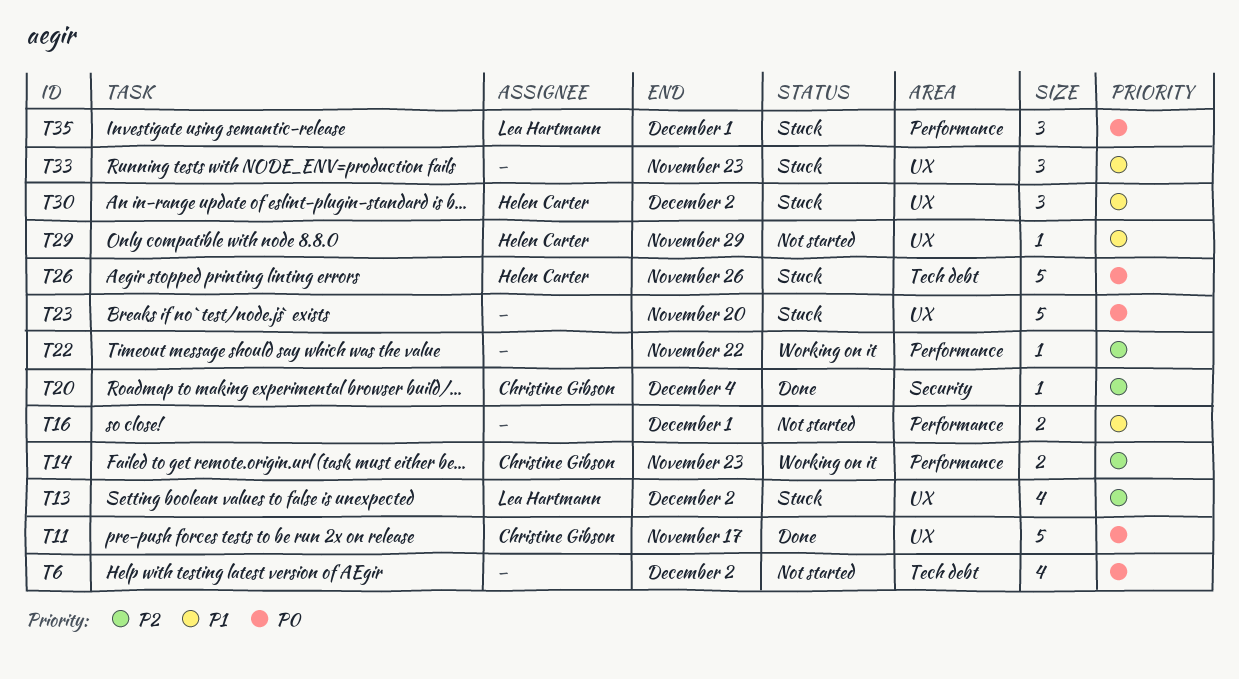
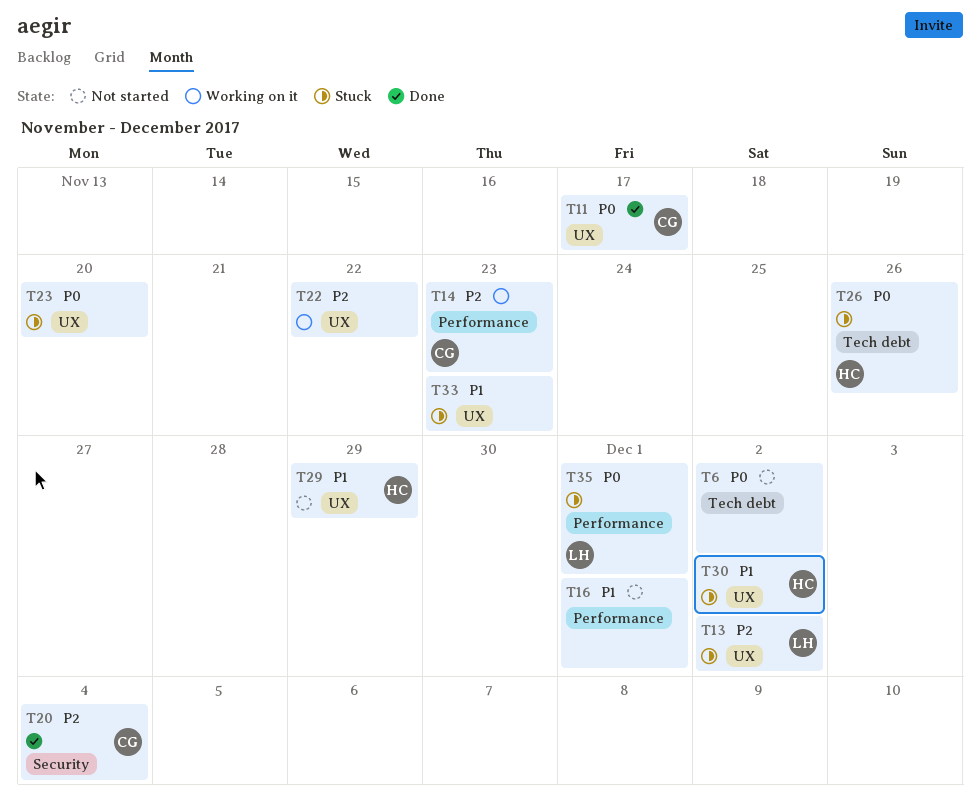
T22, label: Performance -> UX

